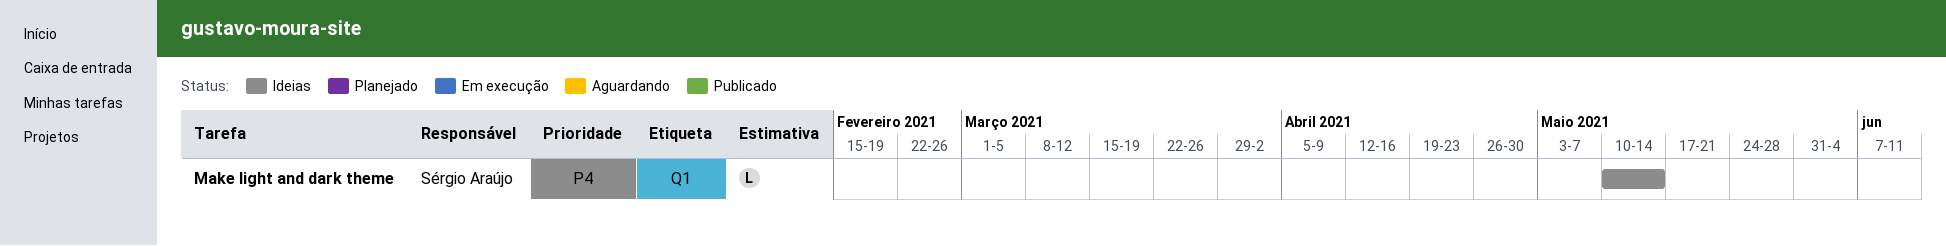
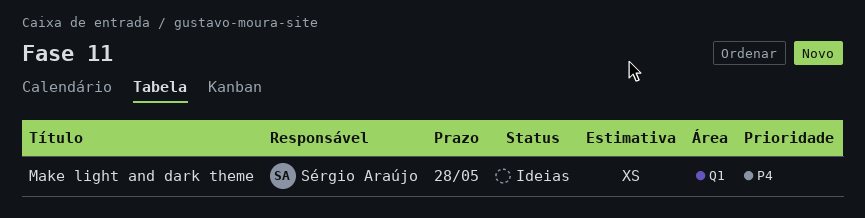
Make light and dark theme, estimate: L -> XS
Make light and dark theme, due: May 14 -> May 28

